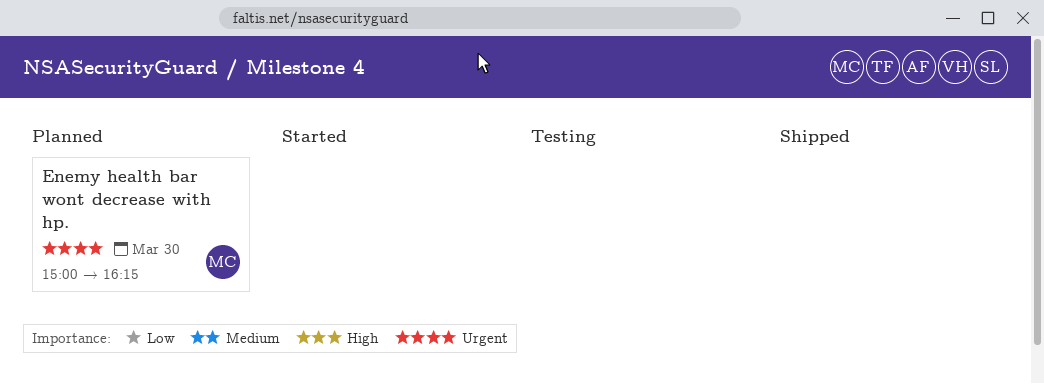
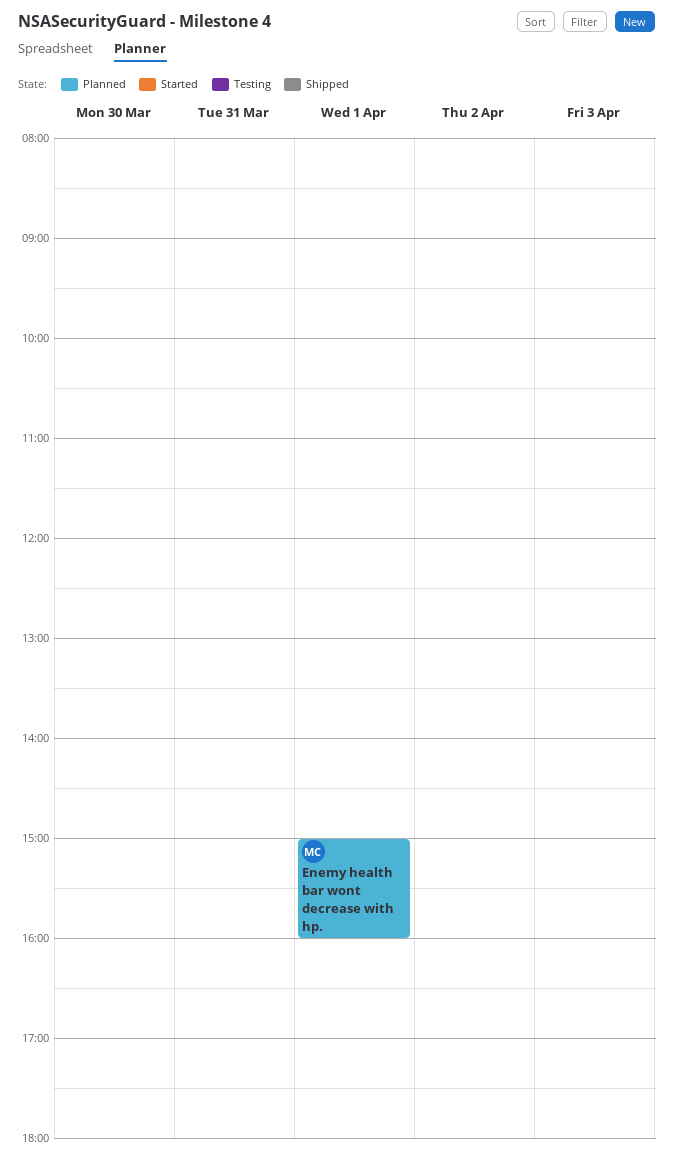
Enemy health bar wont decrease with hp., day: Mar 30 -> Apr 1
Enemy health bar wont decrease with hp., ends: 16:15 -> 16:00

